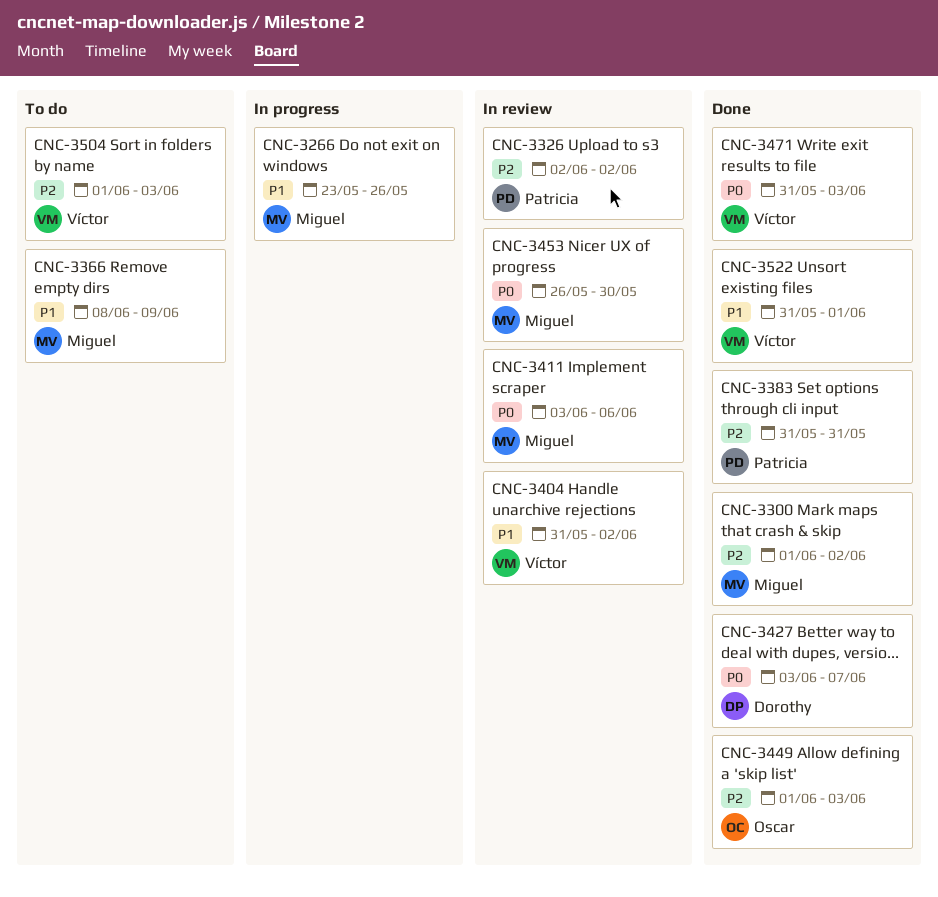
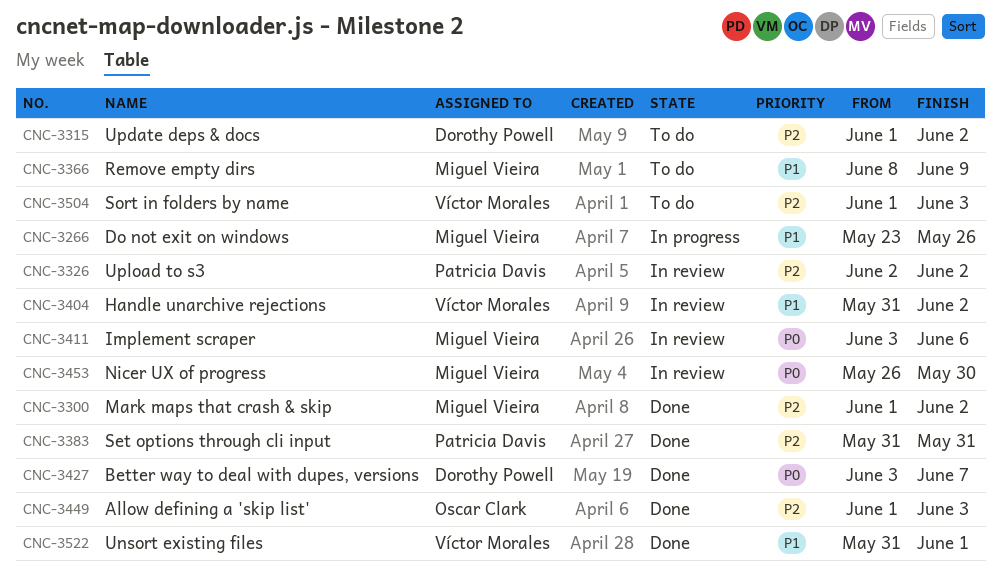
CNC-3315: none -> present
CNC-3471: present -> none

